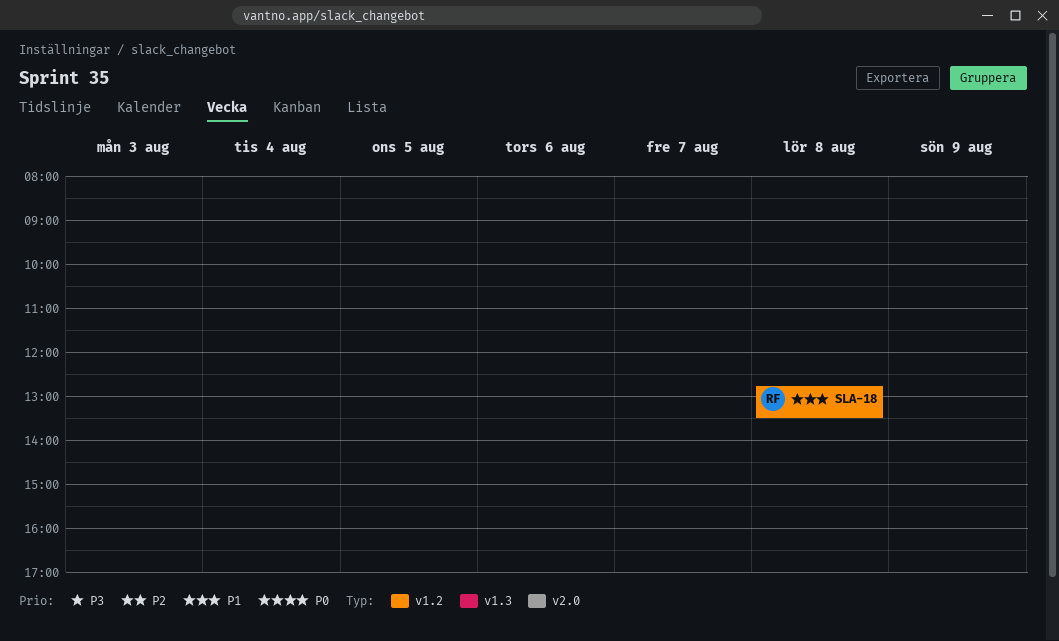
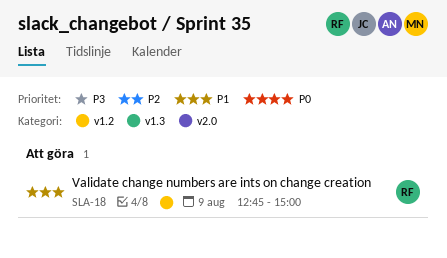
SLA-18, day: Aug 8 -> Aug 9
SLA-18, ends: 13:30 -> 15:00

